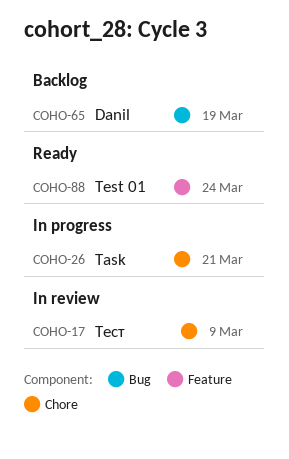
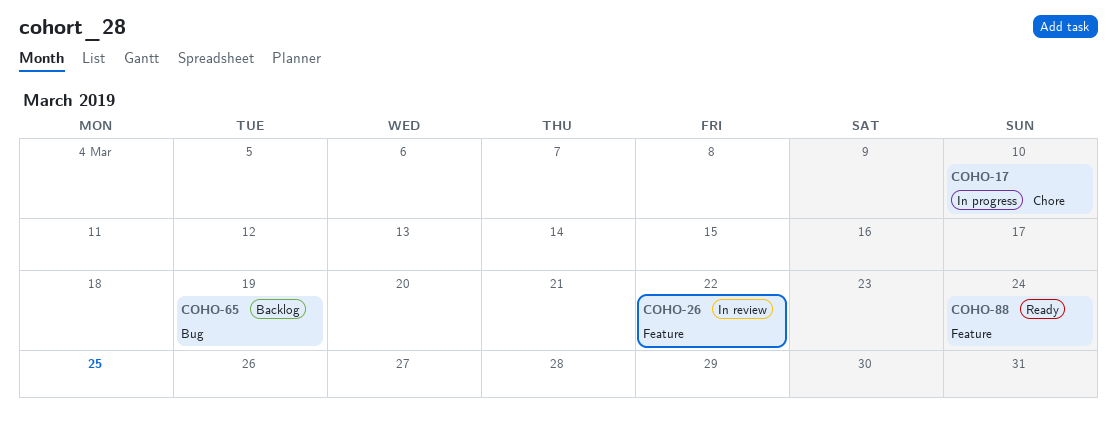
COHO-17, status: In review -> In progress
COHO-17, due: Mar 9 -> Mar 10
COHO-26, status: In progress -> In review
COHO-26, label: Chore -> Feature
COHO-26, due: Mar 21 -> Mar 22

